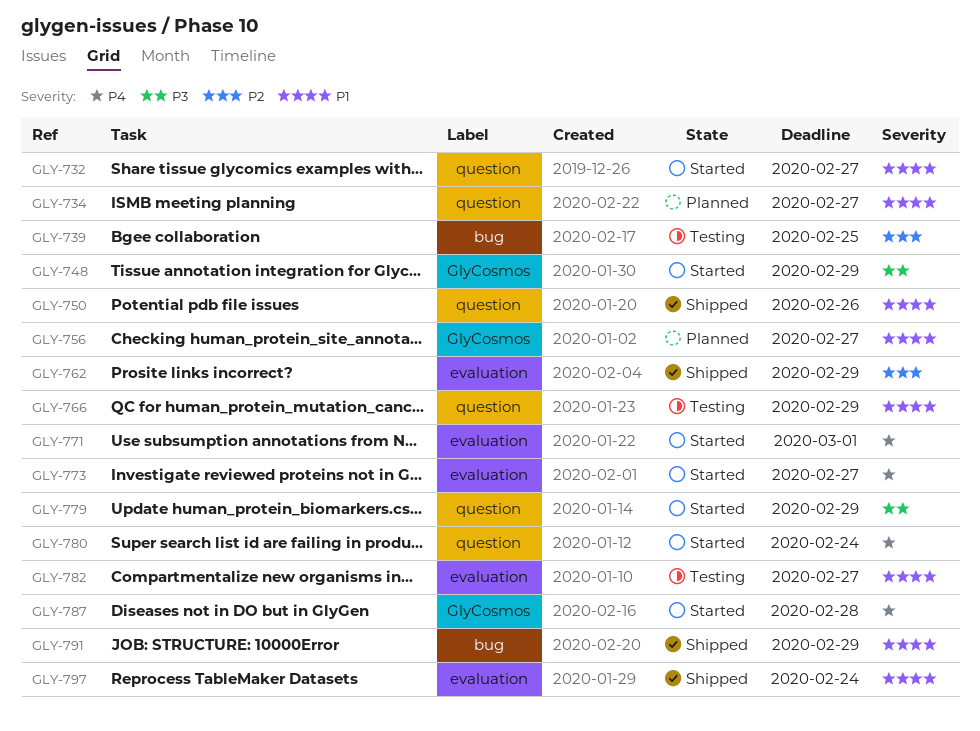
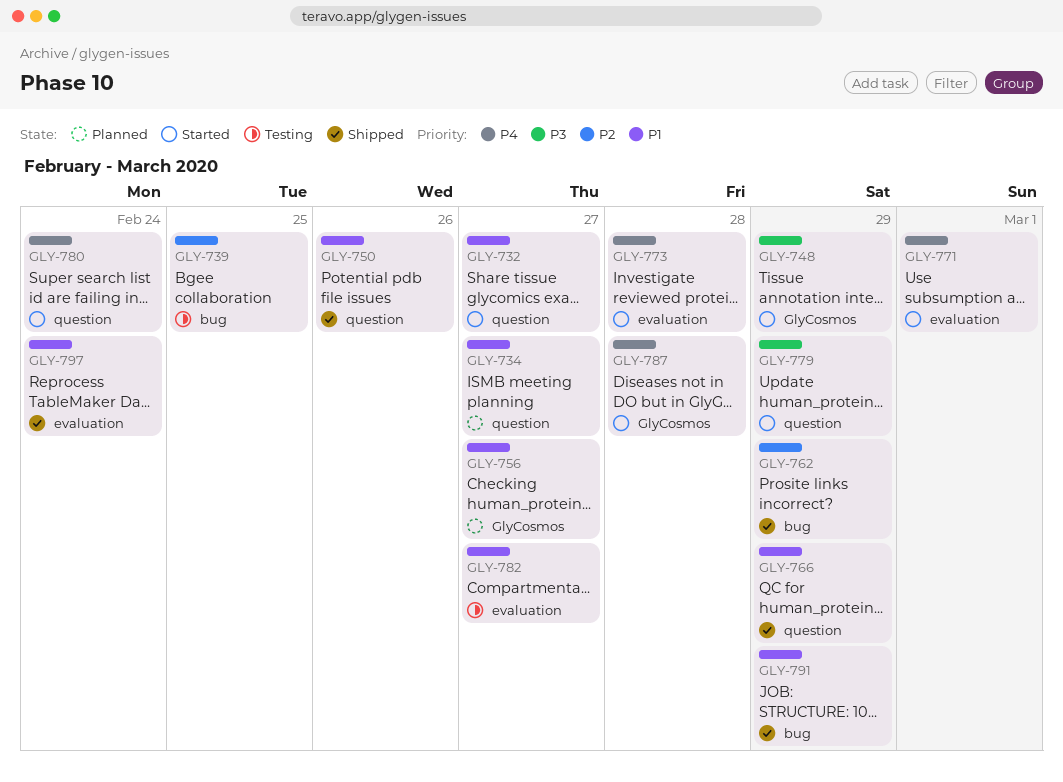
GLY-762, label: evaluation -> bug
GLY-766, status: Testing -> Shipped
GLY-773, due: Feb 27 -> Feb 28

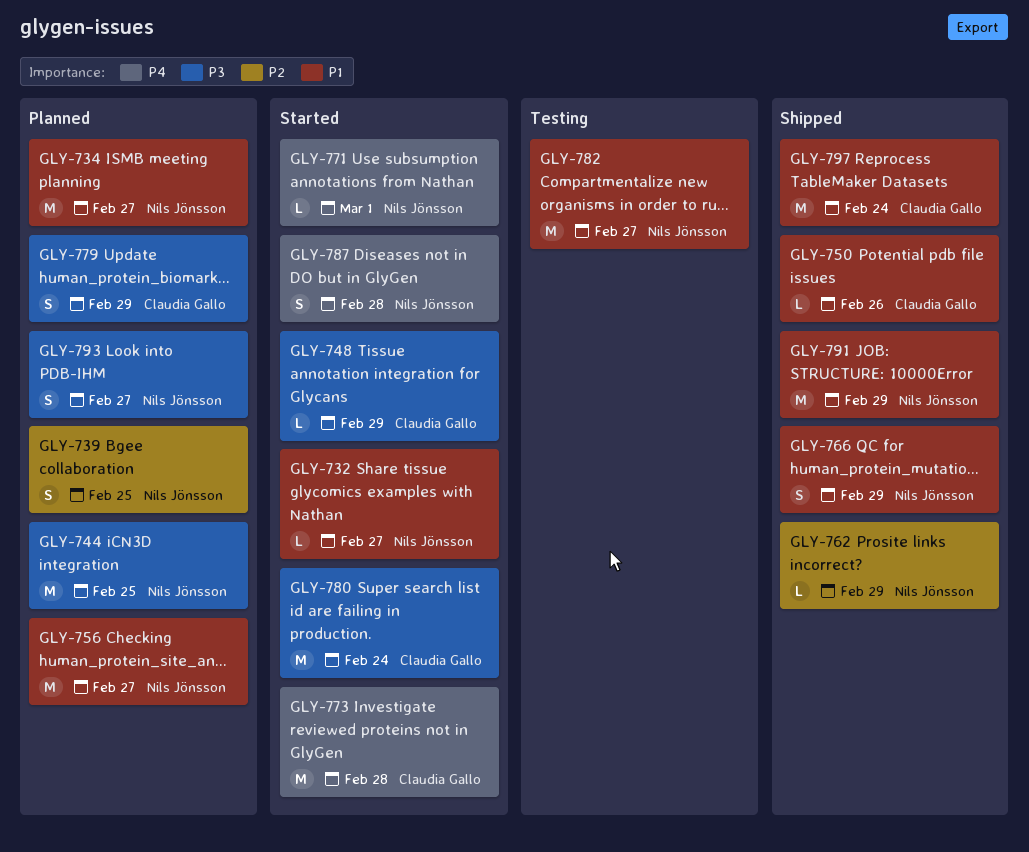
GLY-739, status: Testing -> Planned
GLY-744: none -> present
GLY-779, status: Started -> Planned
GLY-780, priority: P4 -> P3
GLY-793: none -> present

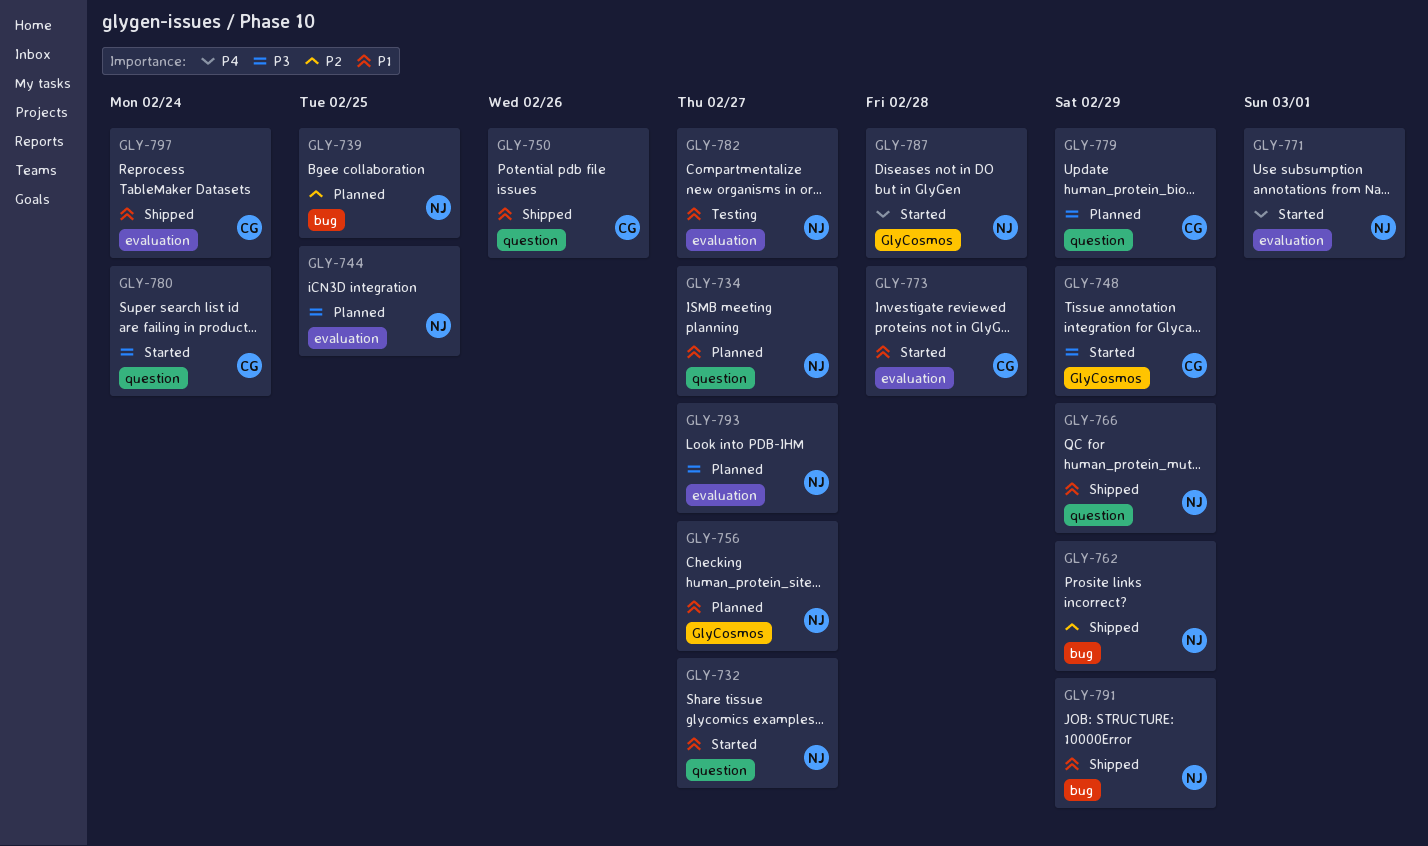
GLY-773, priority: P4 -> P1

